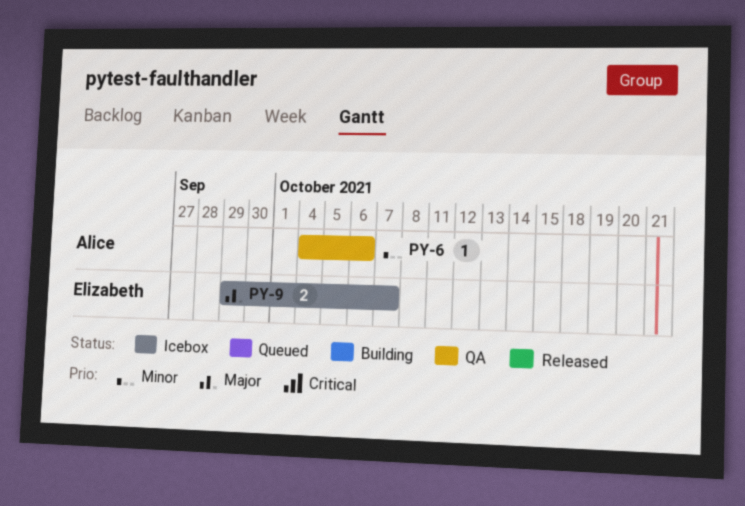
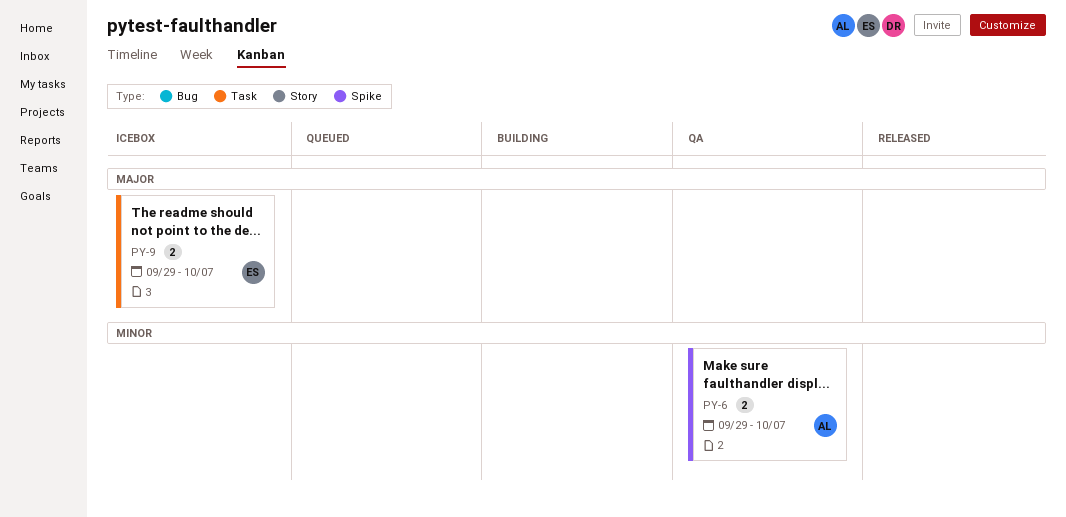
PY-6, estimate: 1 -> 2
PY-6, start: Oct 4 -> Sep 29
PY-6, due: Oct 6 -> Oct 7

